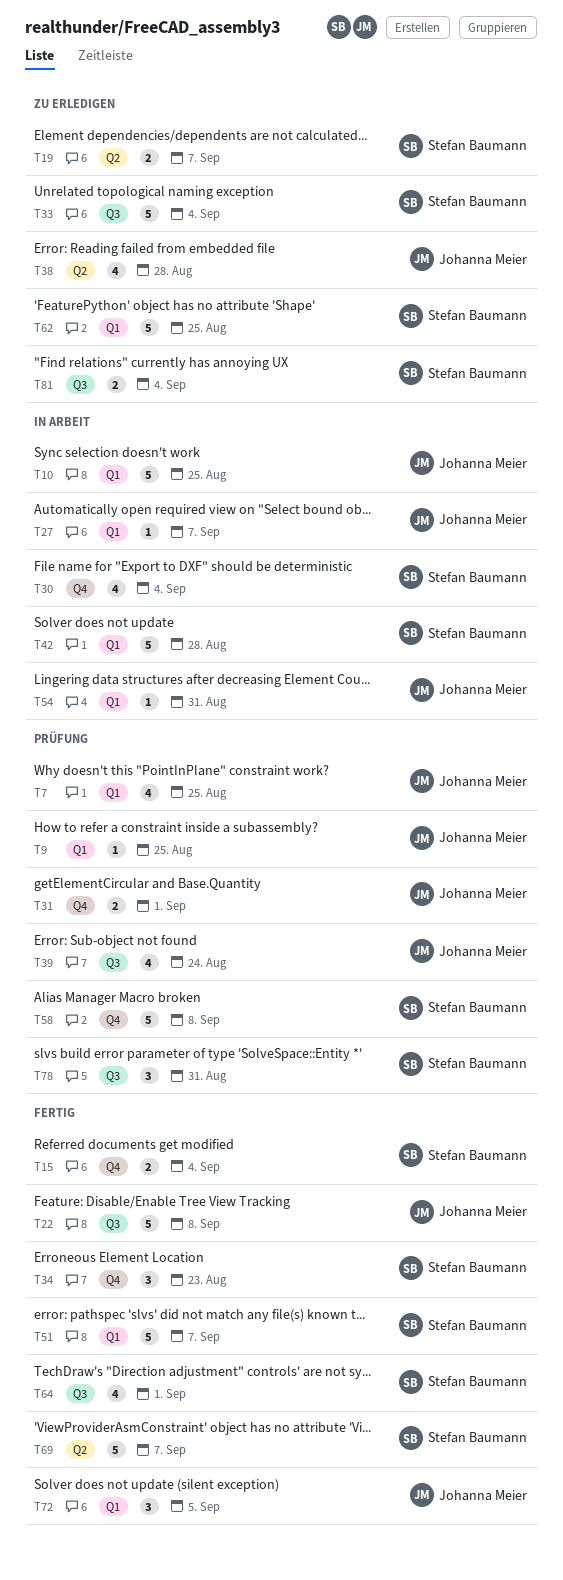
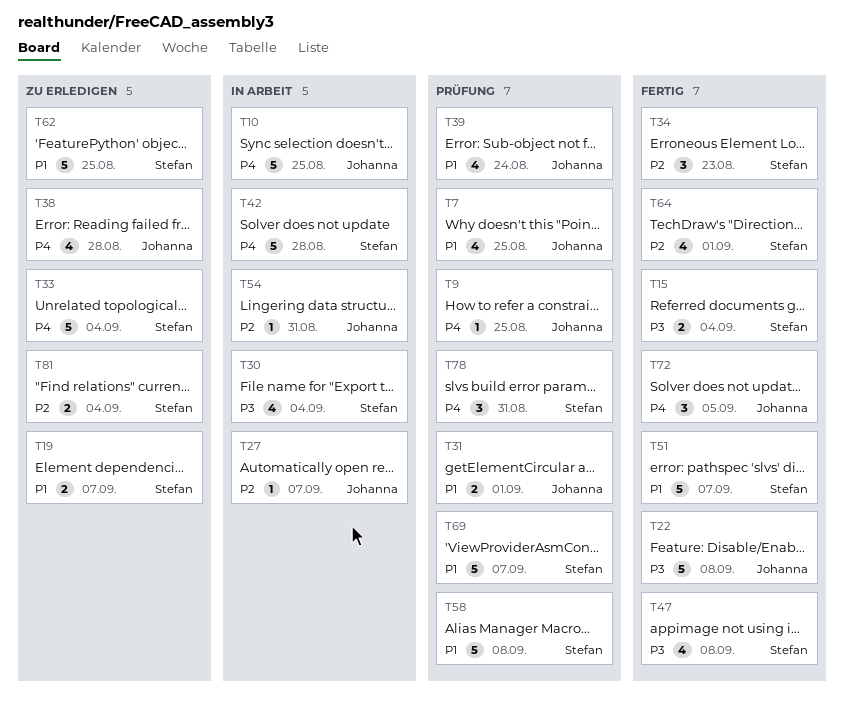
T47: none -> present
T69, status: Fertig -> Prüfung

